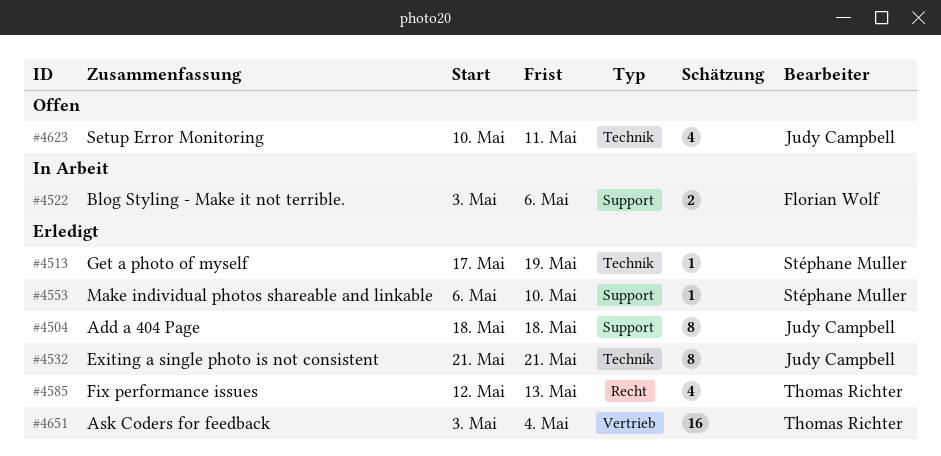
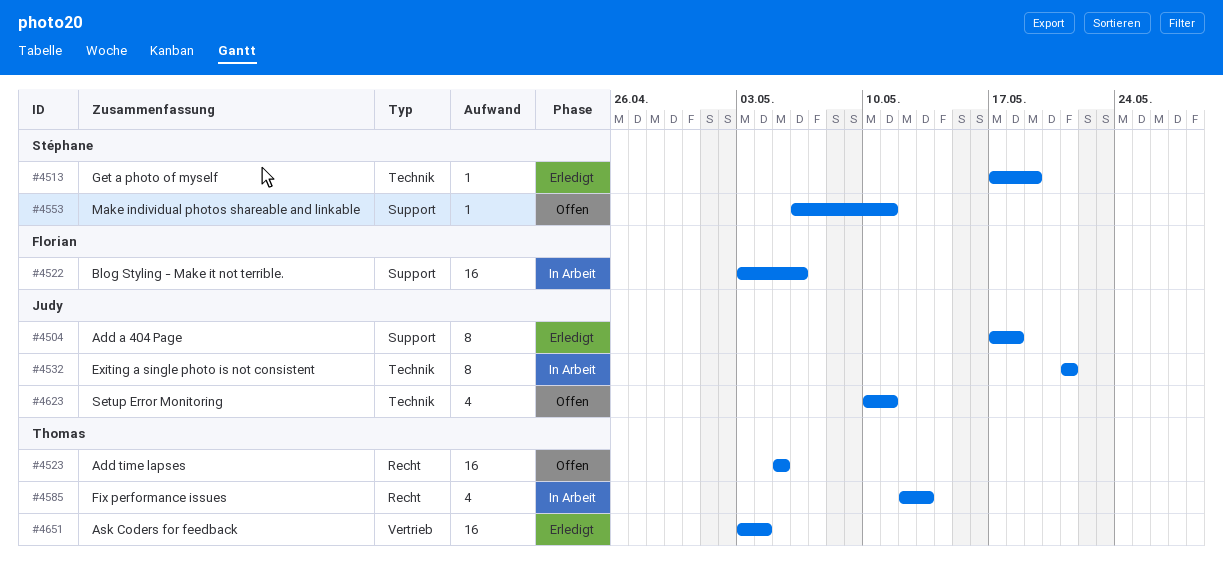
#4504, start: May 18 -> May 17
#4522, estimate: 2 -> 16
#4523: none -> present
#4532, status: Erledigt -> In Arbeit
#4553, status: Erledigt -> Offen
#4553, due: May 10 -> May 11
#4585, status: Erledigt -> In Arbeit

